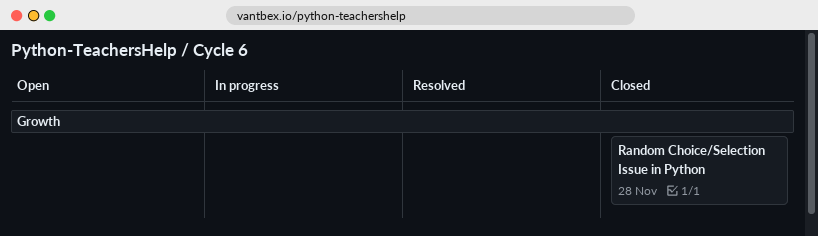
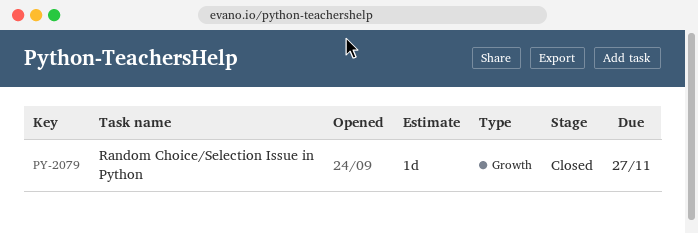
Random Choice/Selection Issue in Python, due: Nov 28 -> Nov 27

